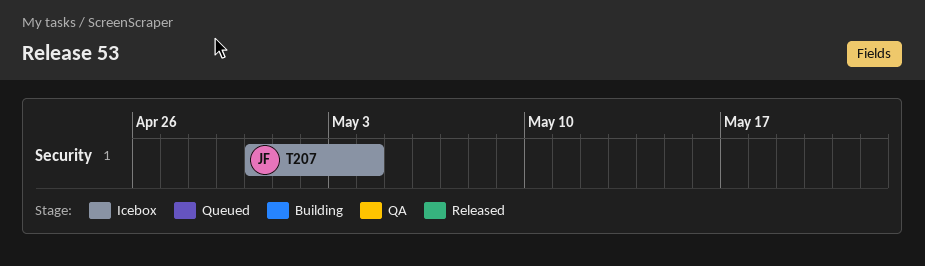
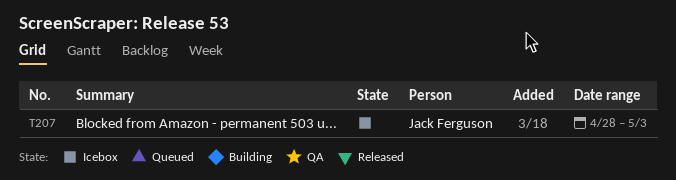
T207, start: Apr 30 -> Apr 28
T207, due: May 4 -> May 3

